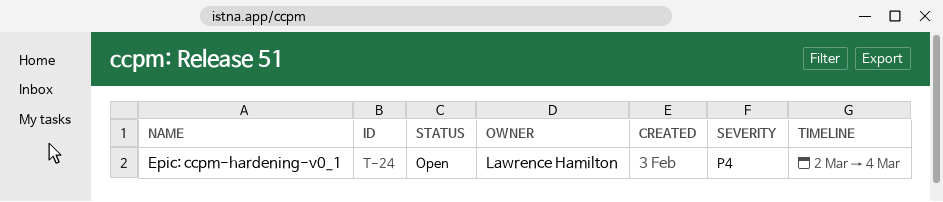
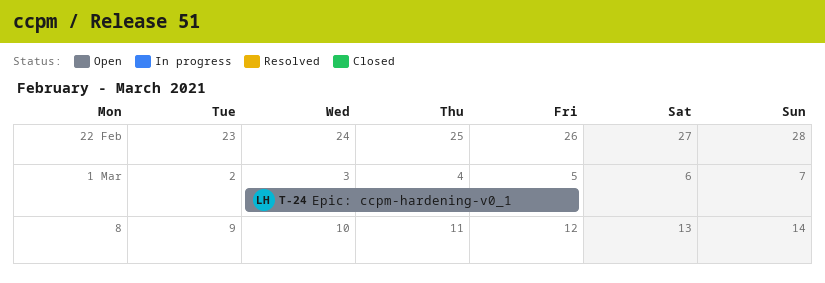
T-24, start: Mar 2 -> Mar 3
T-24, due: Mar 4 -> Mar 5

